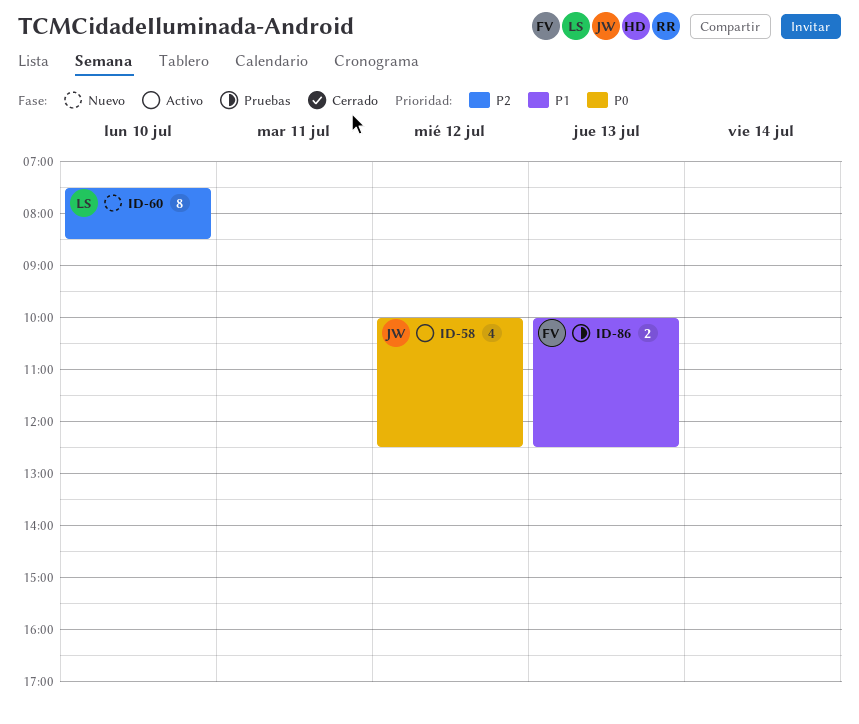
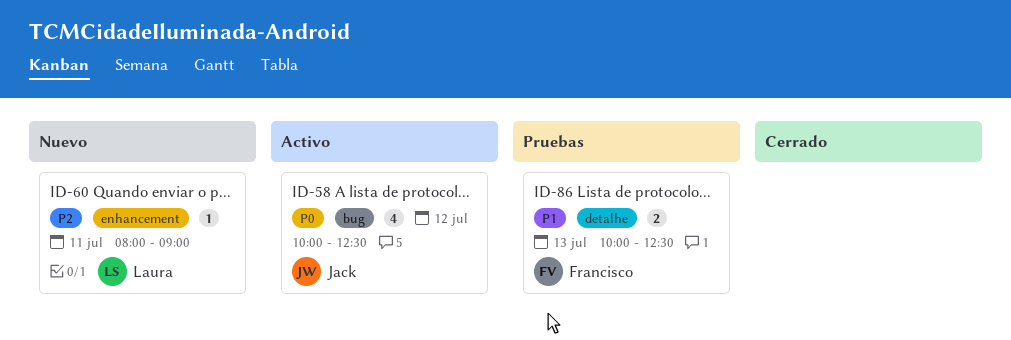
ID-60, estimate: 8 -> 1
ID-60, day: Jul 10 -> Jul 11
ID-60, begins: 07:30 -> 08:00
ID-60, ends: 08:30 -> 09:00

